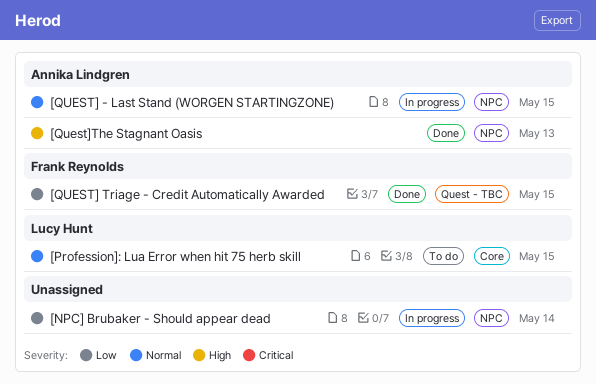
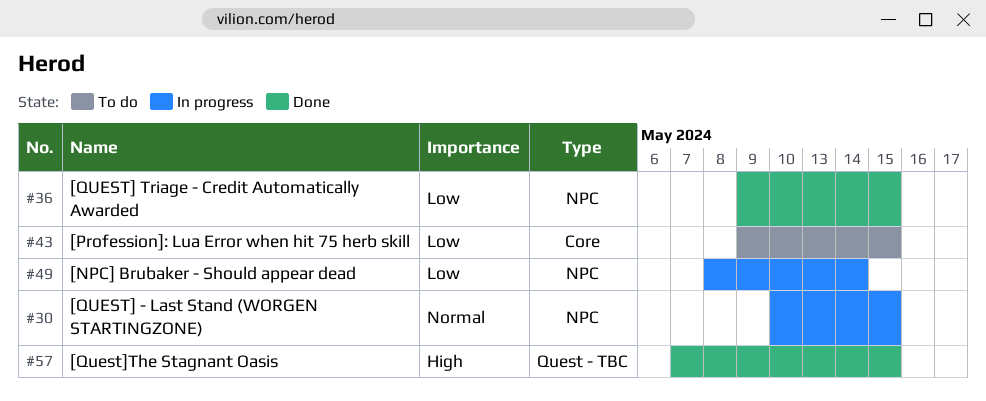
[Profession]: Lua Error when hit 75 herb skill, priority: Normal -> Low
[QUEST] Triage - Credit Automatically Awarded, label: Quest - TBC -> NPC
[Quest]The Stagnant Oasis, label: NPC -> Quest - TBC
[Quest]The Stagnant Oasis, due: May 13 -> May 15

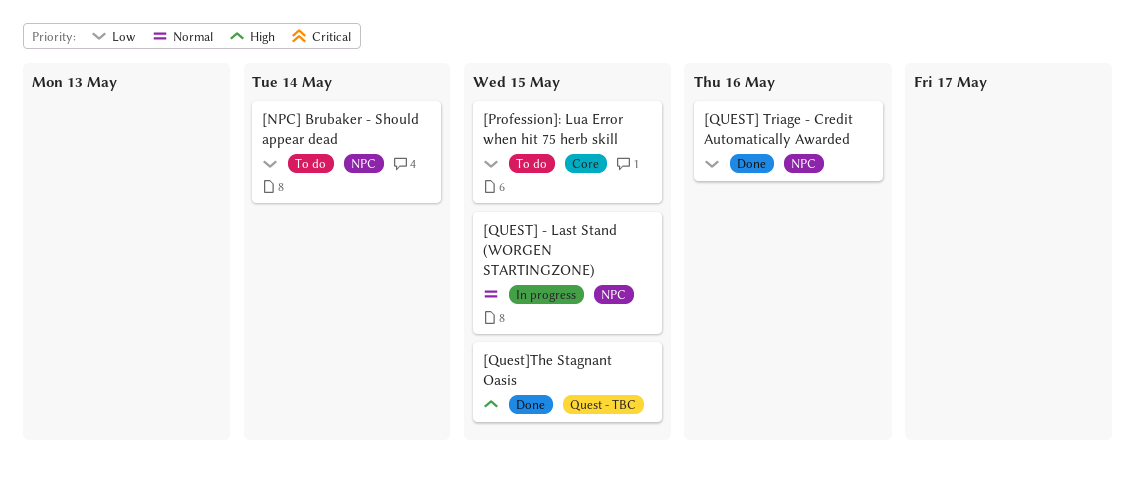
[NPC] Brubaker - Should appear dead, status: In progress -> To do
[QUEST] Triage - Credit Automatically Awarded, due: May 15 -> May 16

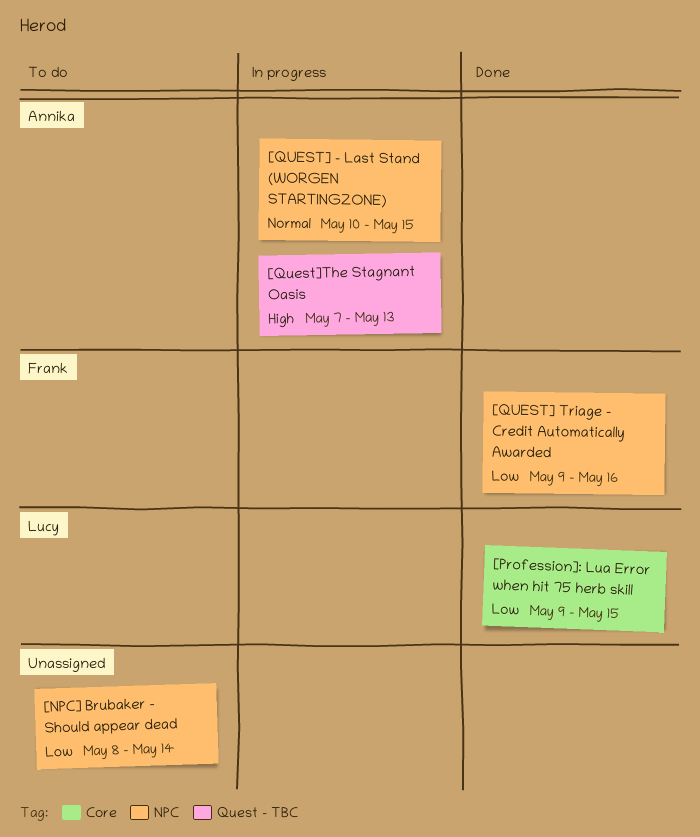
[Profession]: Lua Error when hit 75 herb skill, status: To do -> Done
[Quest]The Stagnant Oasis, status: Done -> In progress
[Quest]The Stagnant Oasis, due: May 15 -> May 13

